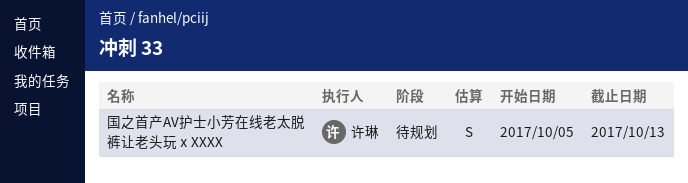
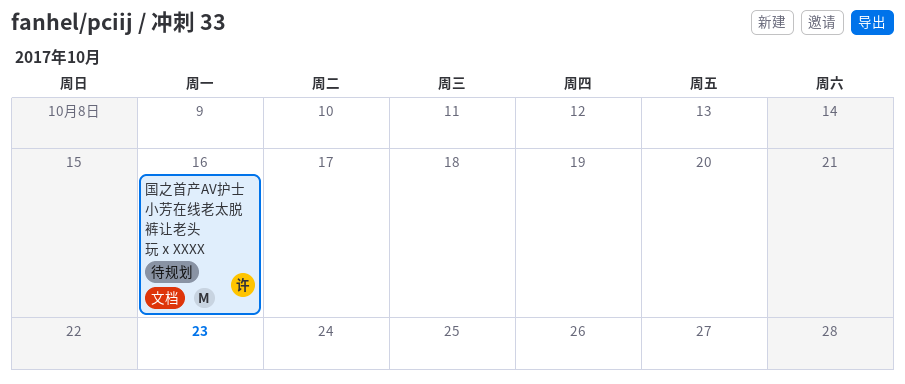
国之首产AV护士小芳在线老太脱裤让老头玩ⅹXXXX, estimate: S -> M
国之首产AV护士小芳在线老太脱裤让老头玩ⅹXXXX, due: Oct 13 -> Oct 16

